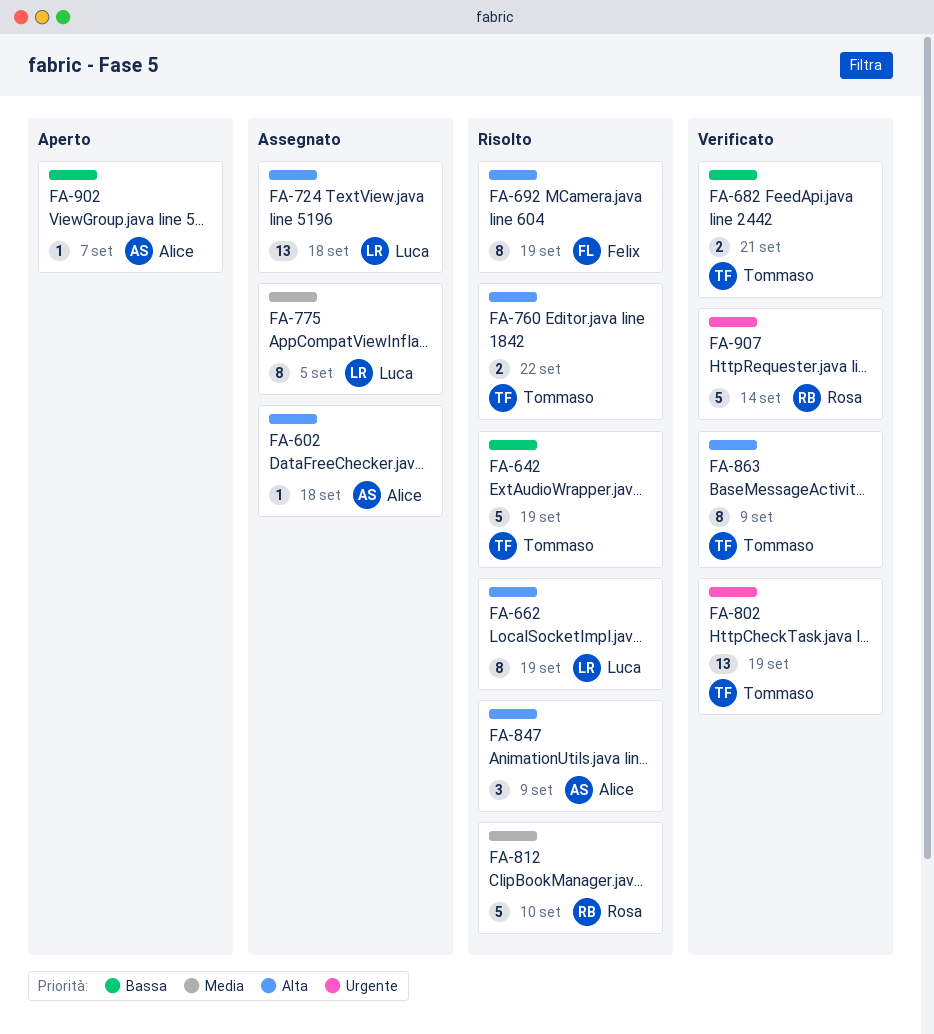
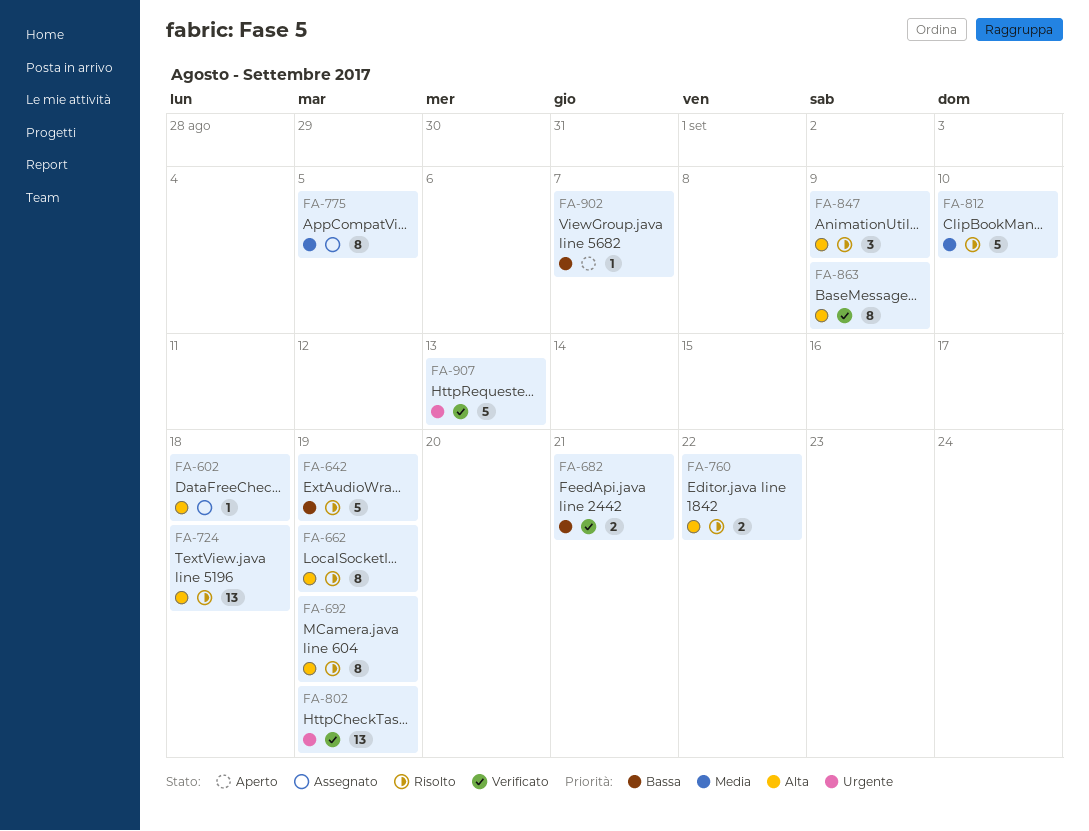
FA-724, status: Assegnato -> Risolto
FA-907, due: Sep 14 -> Sep 13

